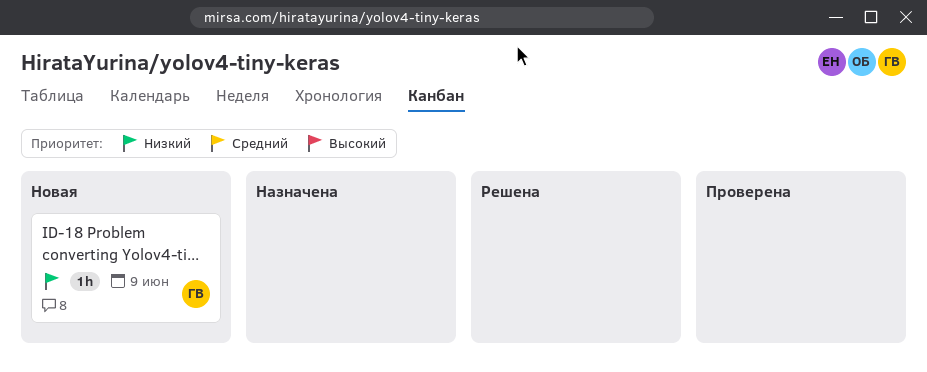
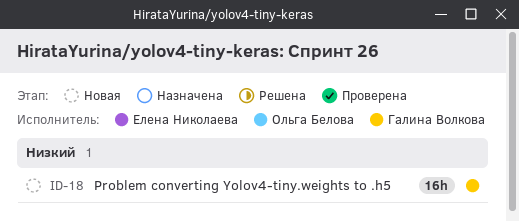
ID-18, estimate: 1h -> 16h

